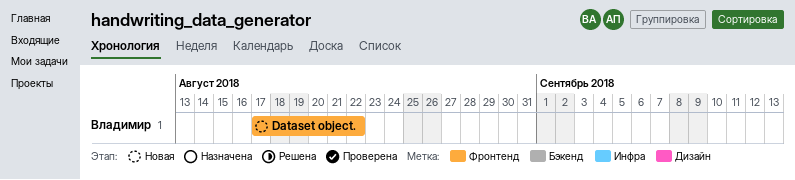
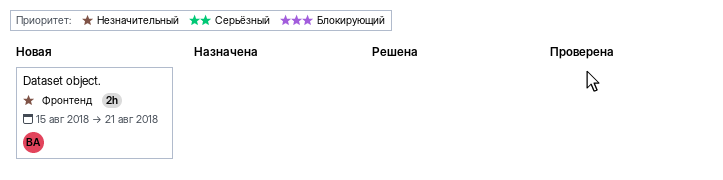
Dataset object., start: Aug 17 -> Aug 15
Dataset object., due: Aug 22 -> Aug 21

